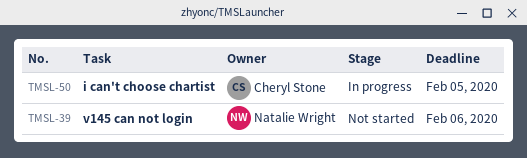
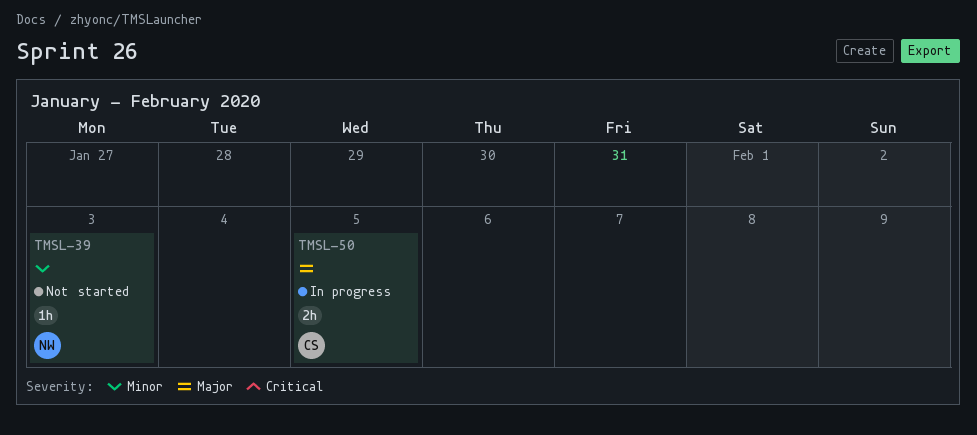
TMSL-39, due: Feb 6 -> Feb 3

